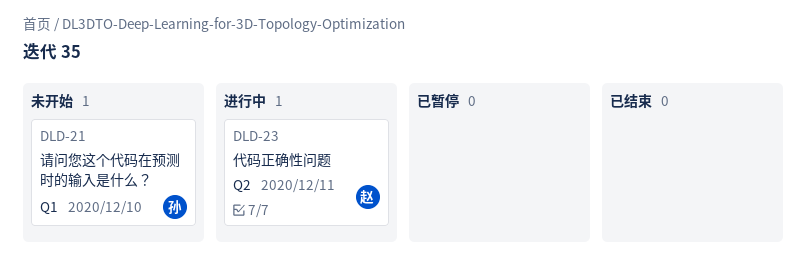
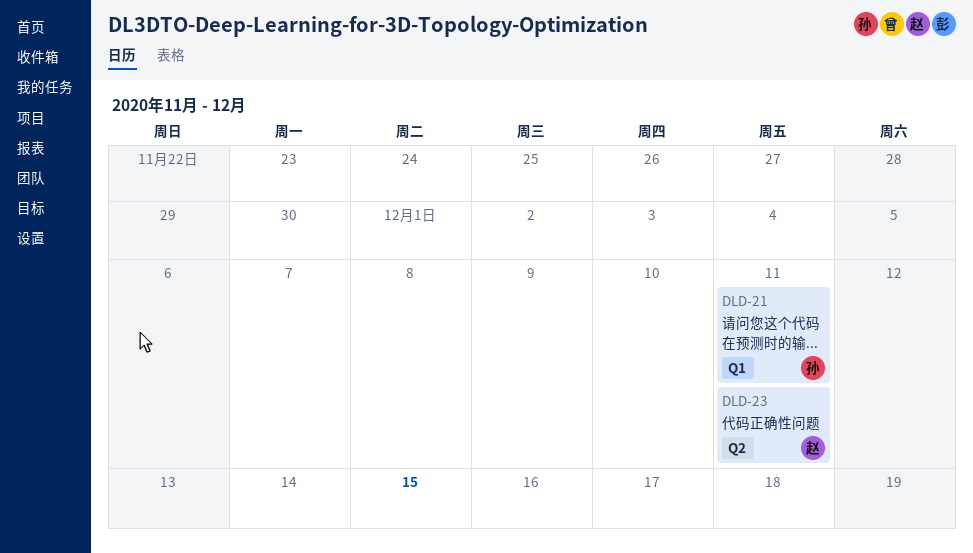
DLD-21, due: Dec 10 -> Dec 11

